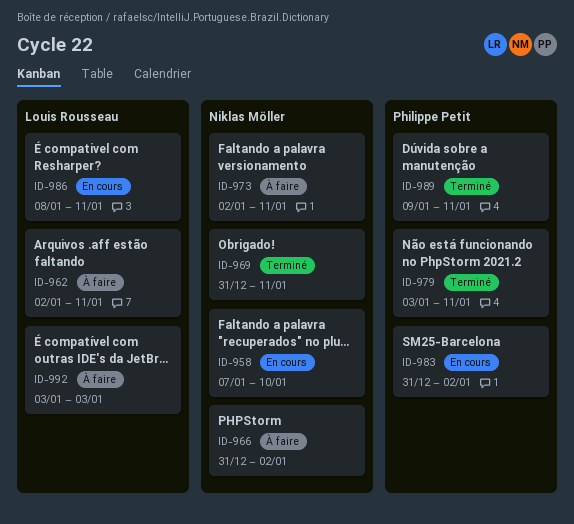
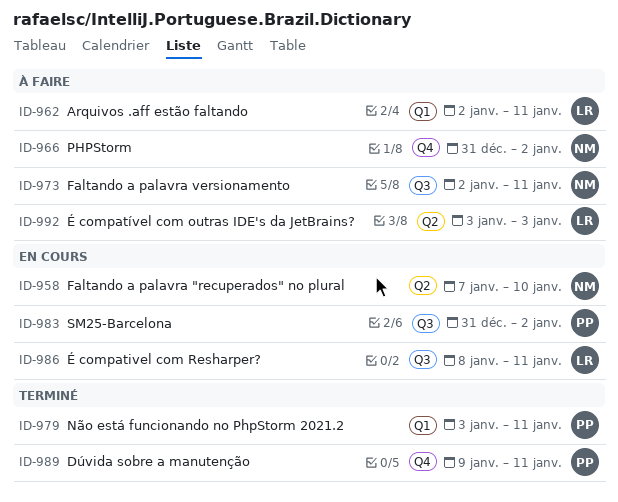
ID-969: present -> none

